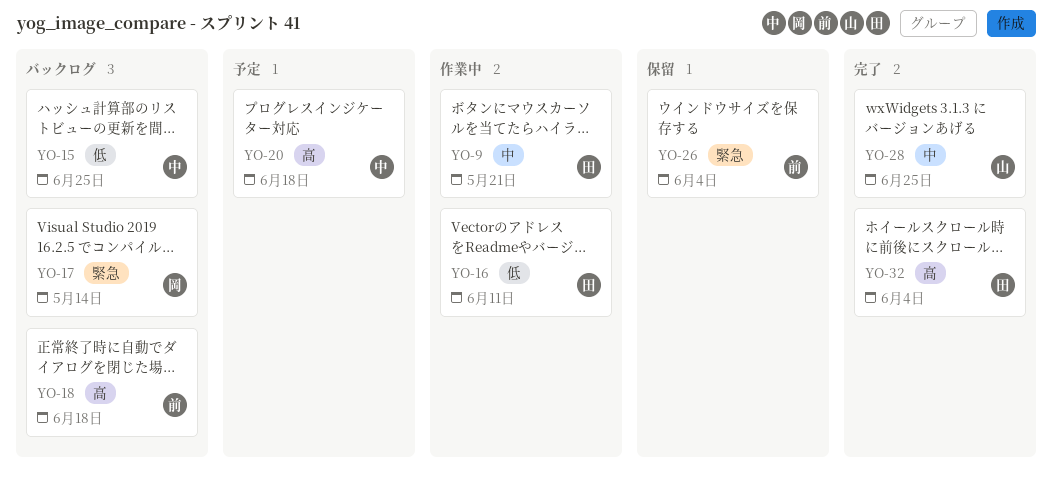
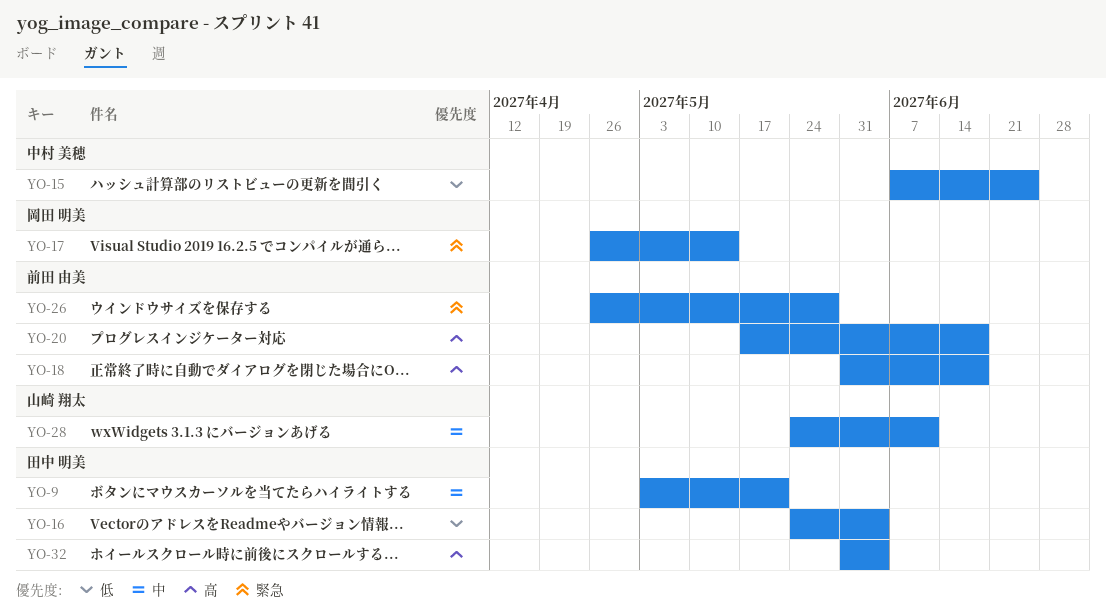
YO-16, due: Jun 11 -> Jun 4
YO-20, owner: 中村 美穂 -> 前田 由美
YO-26, due: Jun 4 -> May 28
YO-28, due: Jun 25 -> Jun 11

